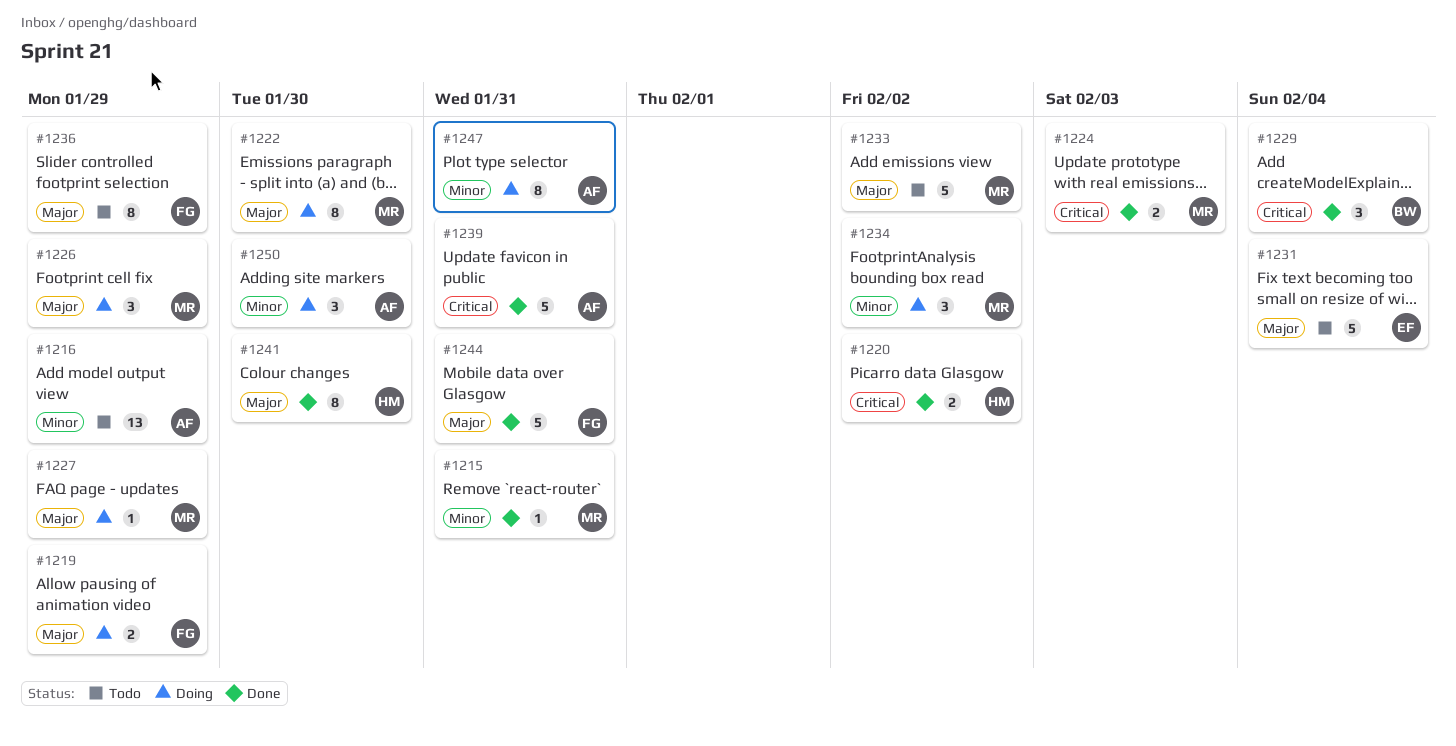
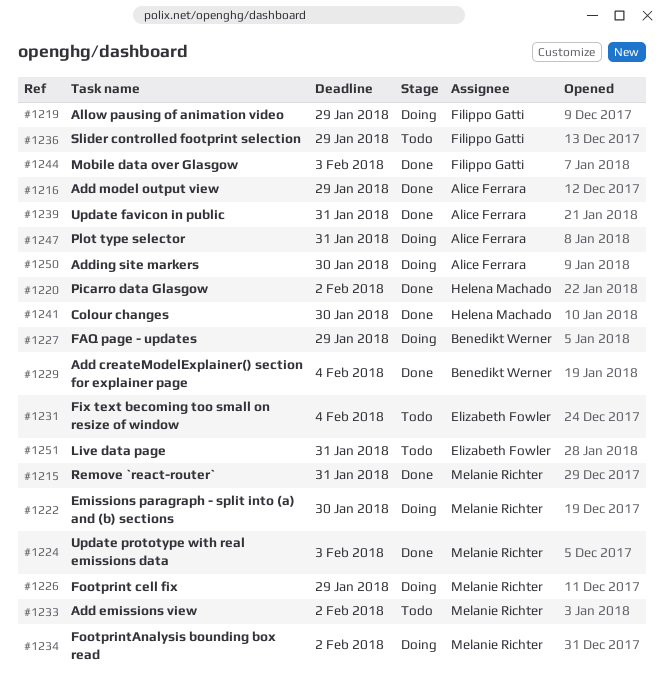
#1216, status: Todo -> Done
#1227, owner: Melanie Richter -> Benedikt Werner
#1244, due: Jan 31 -> Feb 3
#1251: none -> present

